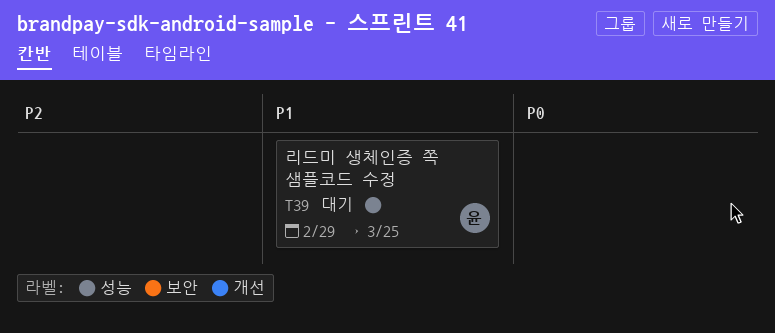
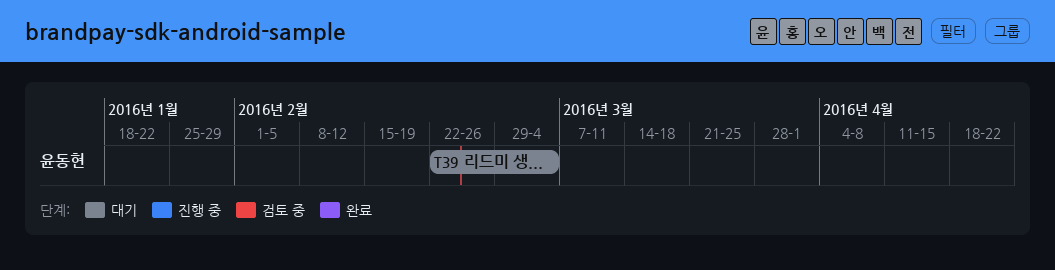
T39, start: Feb 29 -> Feb 22
T39, due: Mar 25 -> Mar 4

